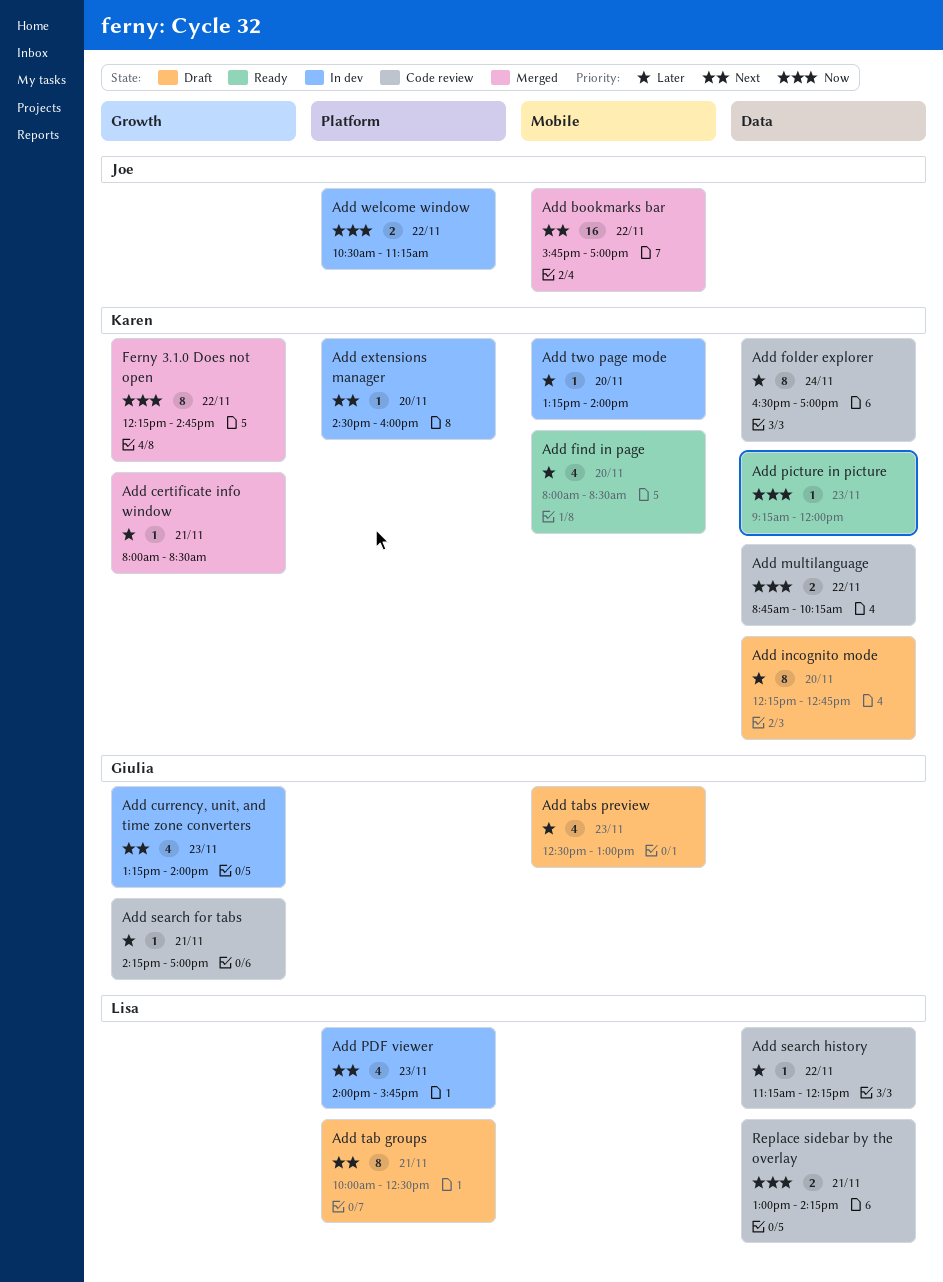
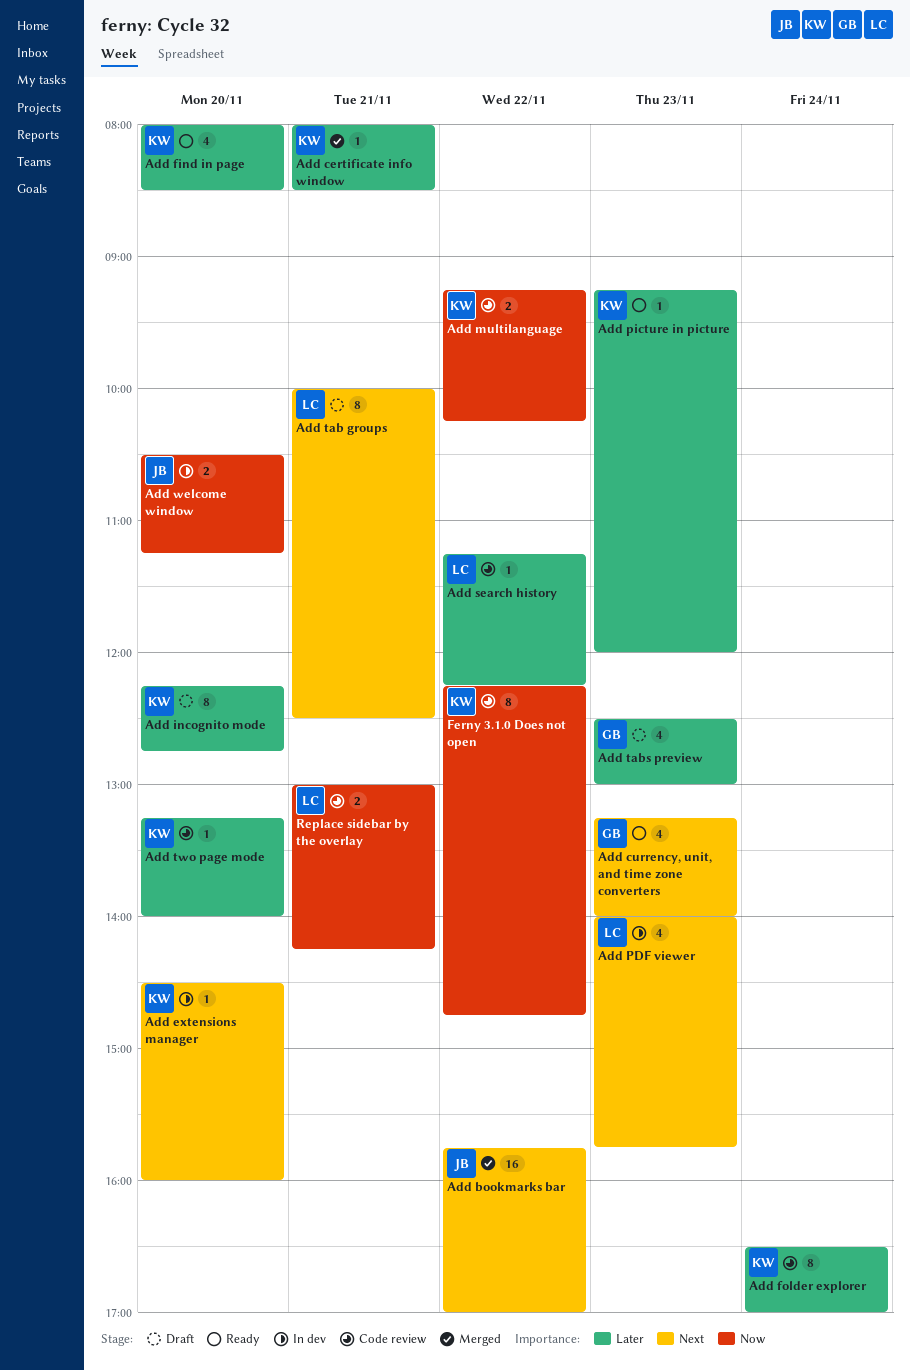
Add currency, unit, and time zone converters, status: In dev -> Ready
Add multilanguage, begins: 08:45 -> 09:15
Add picture in picture, priority: Now -> Later
Add search for tabs: present -> none
Add two page mode, status: In dev -> Code review
Add welcome window, day: Nov 22 -> Nov 20
Ferny 3.1.0 Does not open, status: Merged -> Code review

